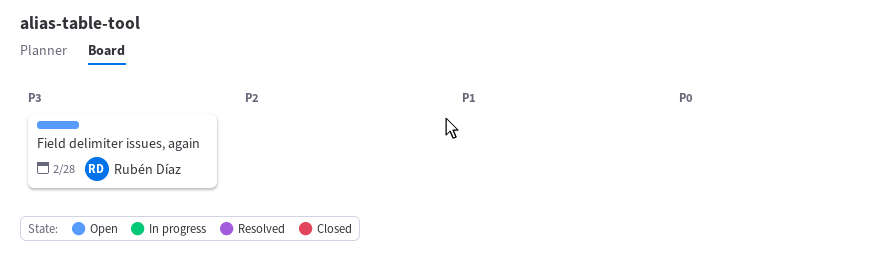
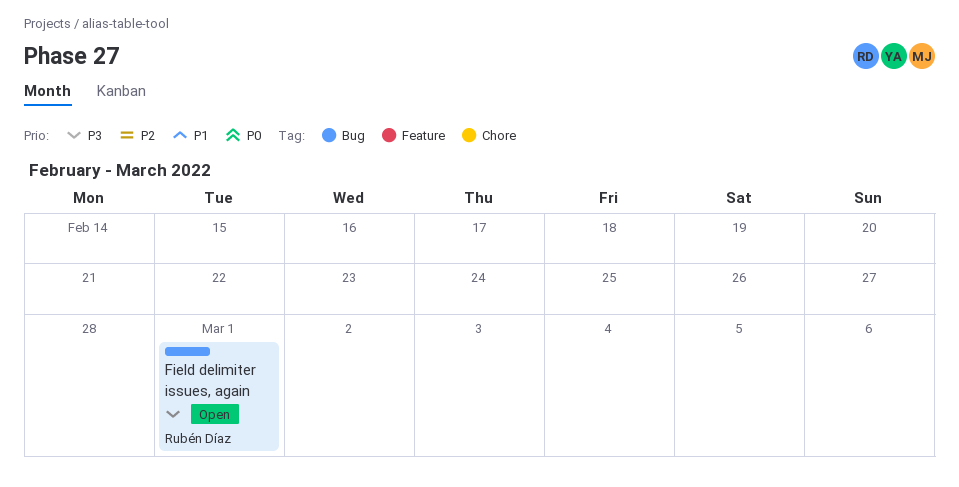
Field delimiter issues, again, due: Feb 28 -> Mar 1

